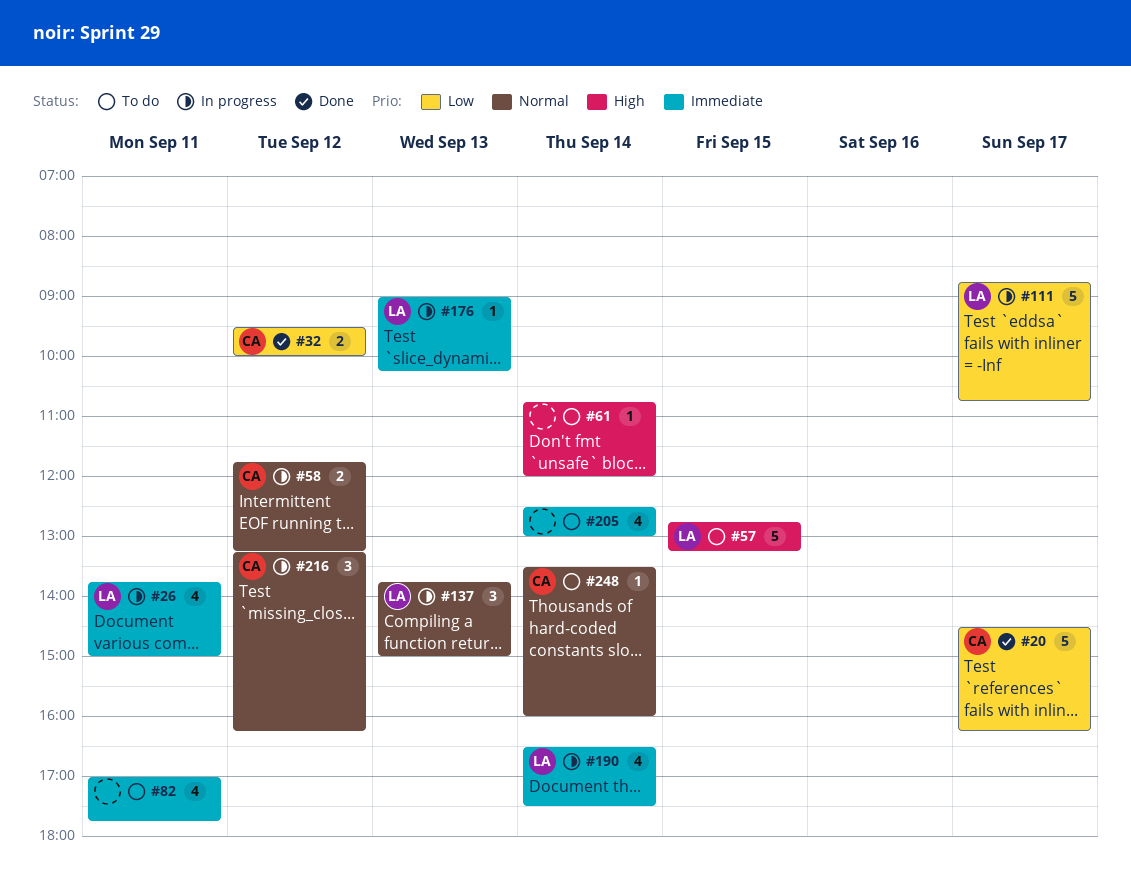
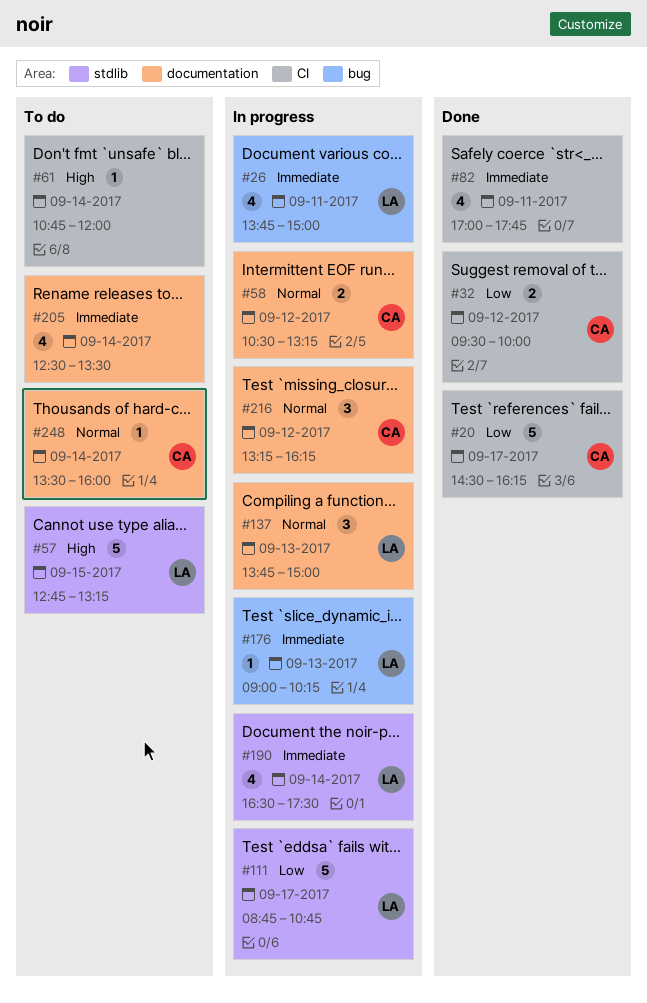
#58, begins: 11:45 -> 10:30
#82, status: To do -> Done
#205, ends: 13:00 -> 13:30

